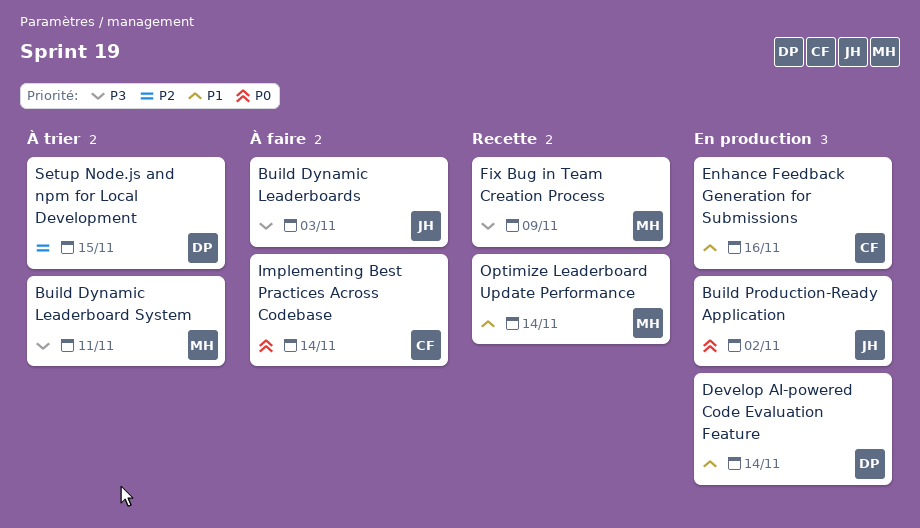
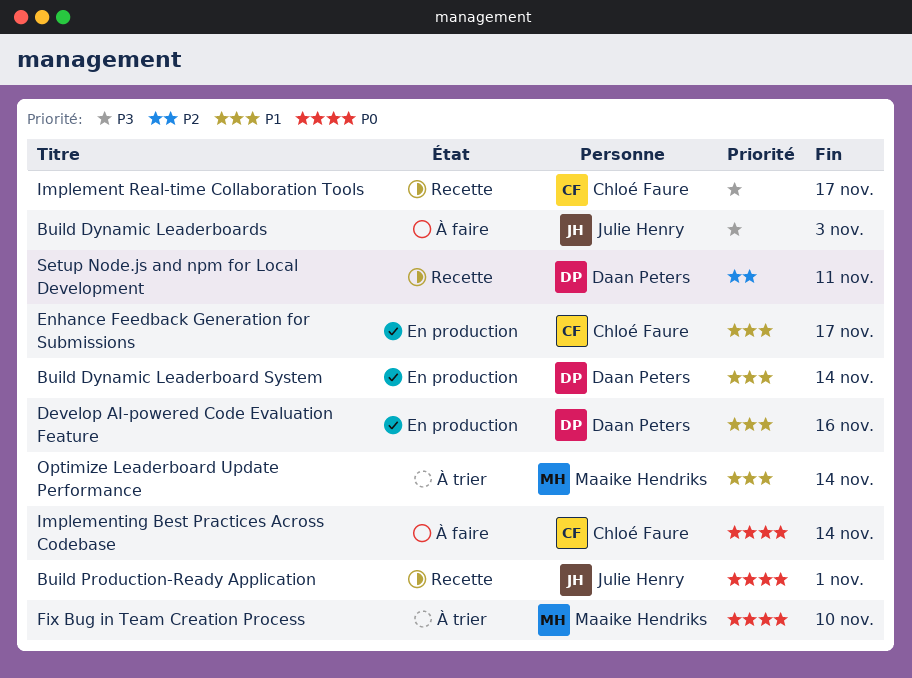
Build Dynamic Leaderboard System, status: À trier -> En production
Build Dynamic Leaderboard System, owner: Maaike Hendriks -> Daan Peters
Build Dynamic Leaderboard System, priority: P3 -> P1
Build Dynamic Leaderboard System, due: Nov 11 -> Nov 14
Build Production-Ready Application, status: En production -> Recette
Build Production-Ready Application, due: Nov 2 -> Nov 1
Develop AI-powered Code Evaluation Feature, due: Nov 14 -> Nov 16
Enhance Feedback Generation for Submissions, due: Nov 16 -> Nov 17
Fix Bug in Team Creation Process, status: Recette -> À trier
Fix Bug in Team Creation Process, priority: P3 -> P0
Fix Bug in Team Creation Process, due: Nov 9 -> Nov 10
Implement Real-time Collaboration Tools: none -> present
Optimize Leaderboard Update Performance, status: Recette -> À trier
Setup Node.js and npm for Local Development, status: À trier -> Recette
Setup Node.js and npm for Local Development, due: Nov 15 -> Nov 11

